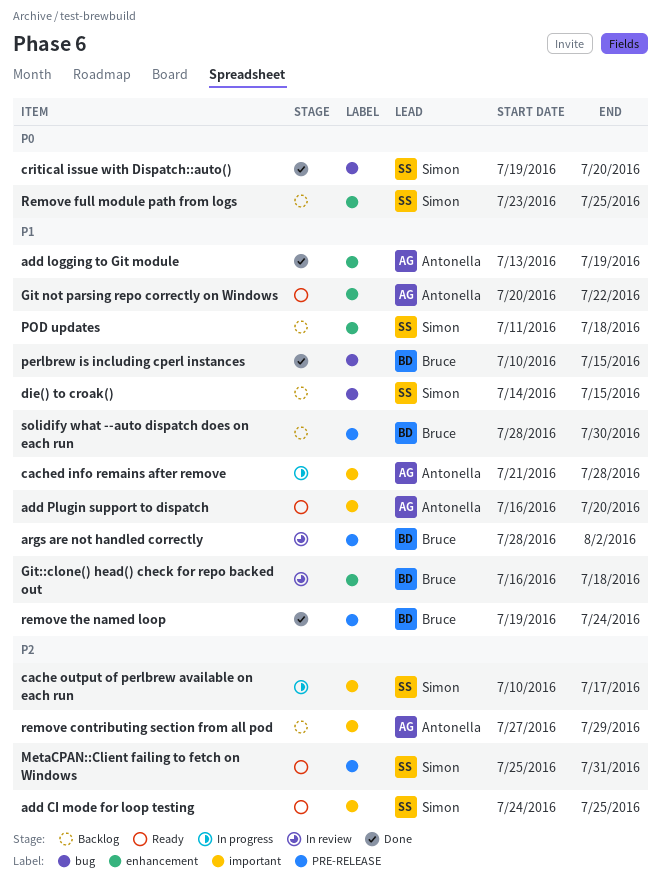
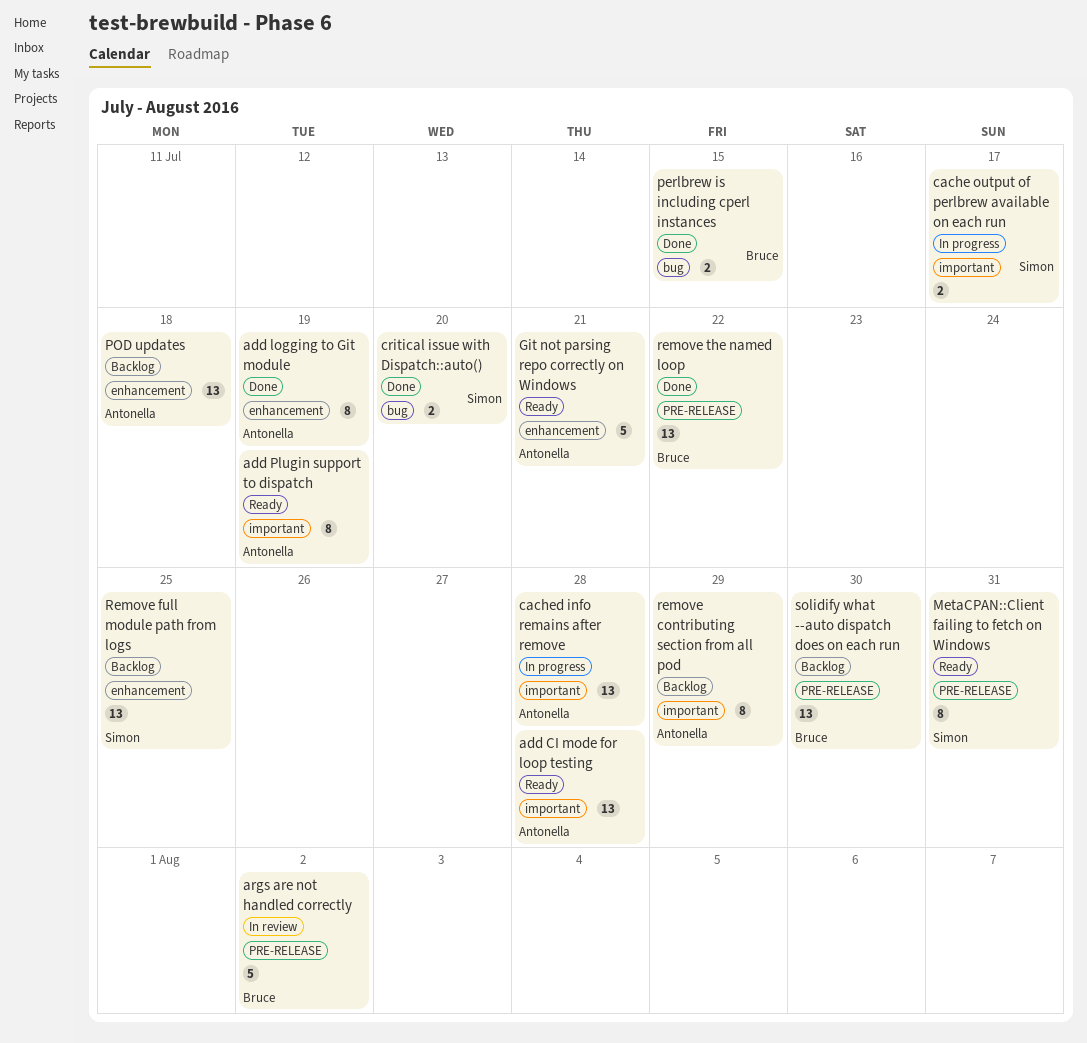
add CI mode for loop testing, owner: Simon -> Antonella
add CI mode for loop testing, due: Jul 25 -> Jul 28
add Plugin support to dispatch, due: Jul 20 -> Jul 19
die() to croak(): present -> none
Git not parsing repo correctly on Windows, due: Jul 22 -> Jul 21
Git::clone() head() check for repo backed out: present -> none
POD updates, owner: Simon -> Antonella
remove the named loop, due: Jul 24 -> Jul 22

